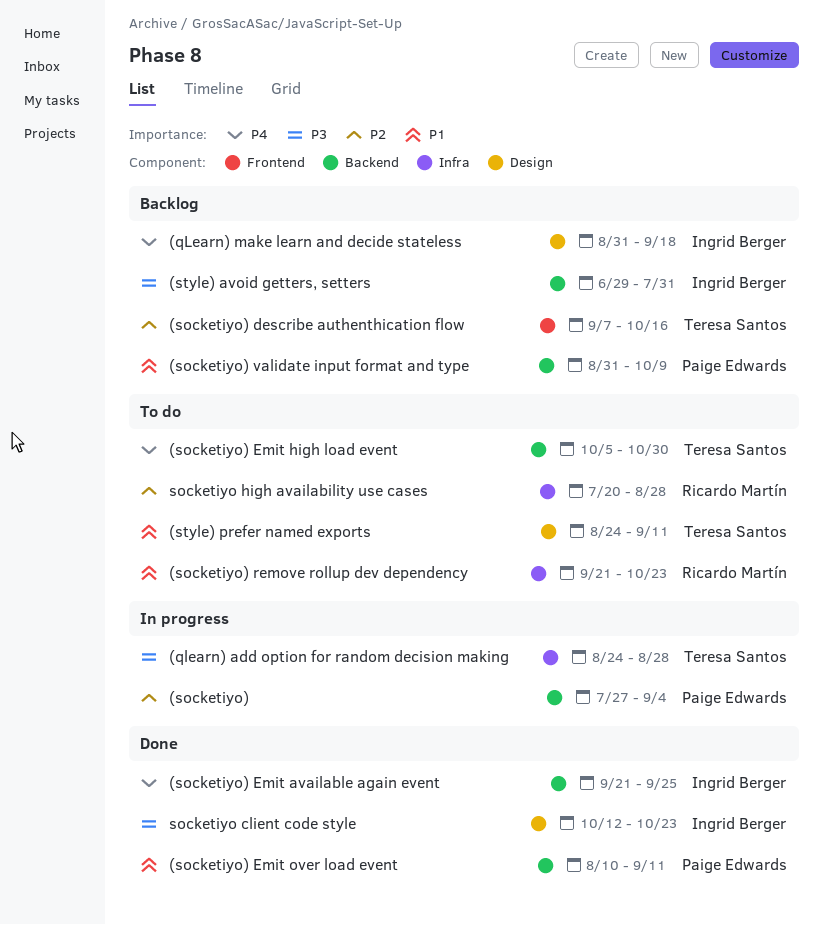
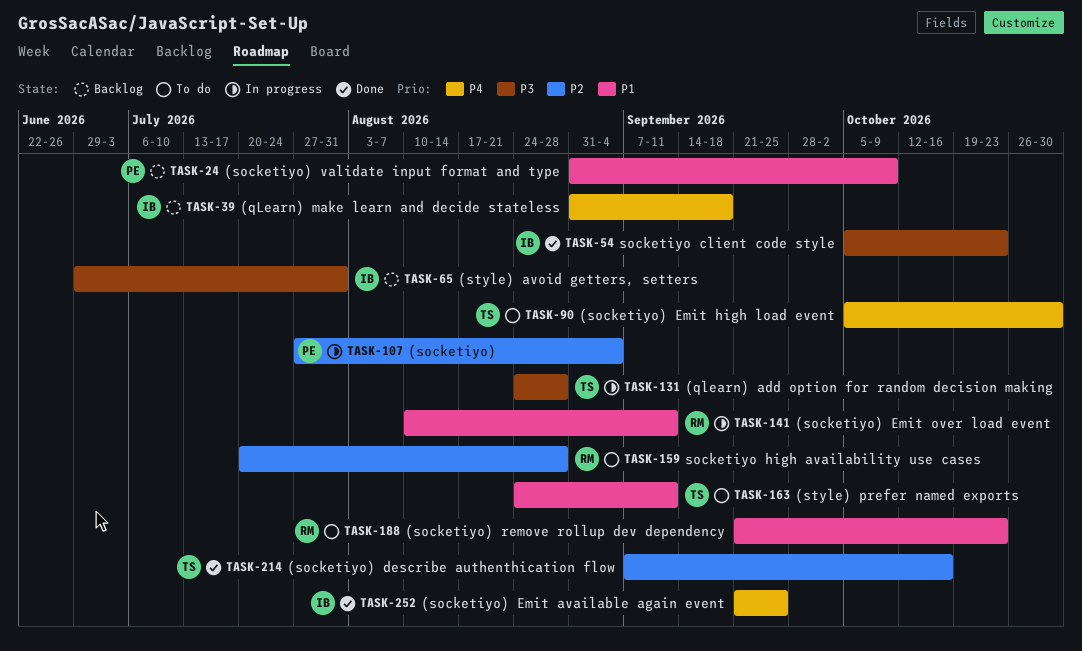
(socketiyo) describe authenthication flow, status: Backlog -> Done
(socketiyo) Emit over load event, status: Done -> In progress
(socketiyo) Emit over load event, owner: Paige Edwards -> Ricardo Martín
socketiyo client code style, start: Oct 12 -> Oct 5

